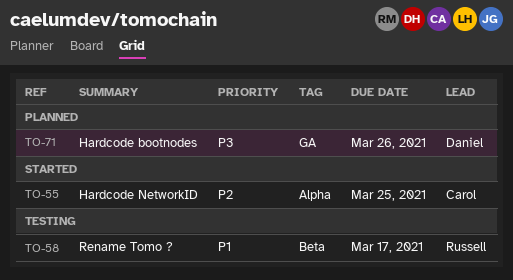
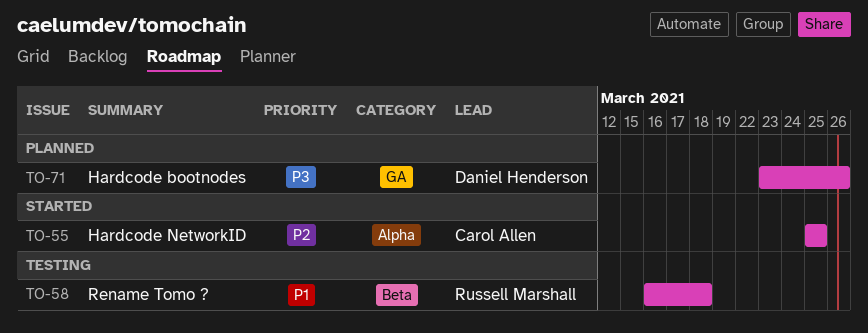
TO-58, due: Mar 17 -> Mar 18

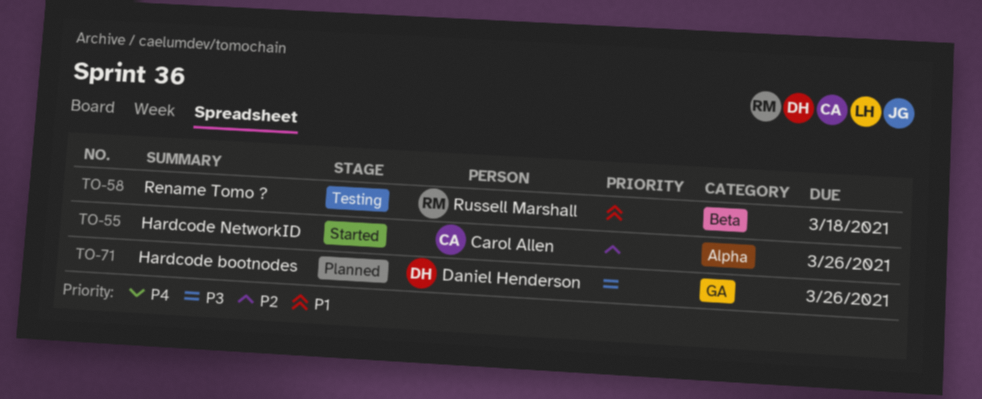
TO-55, due: Mar 25 -> Mar 26

